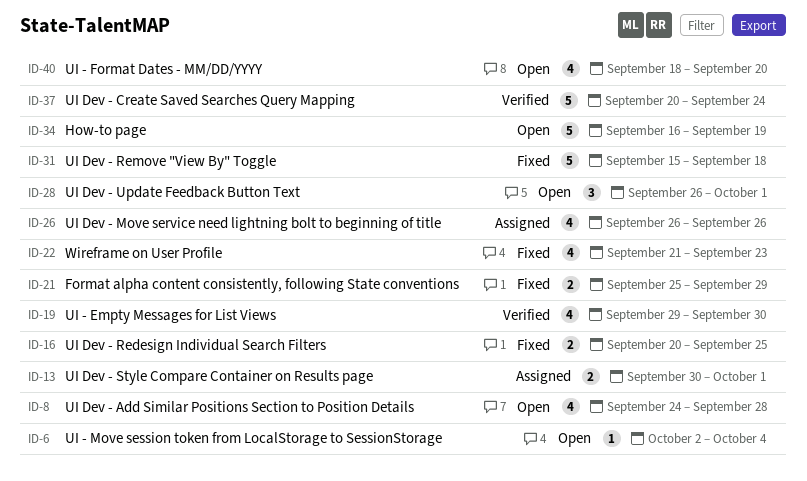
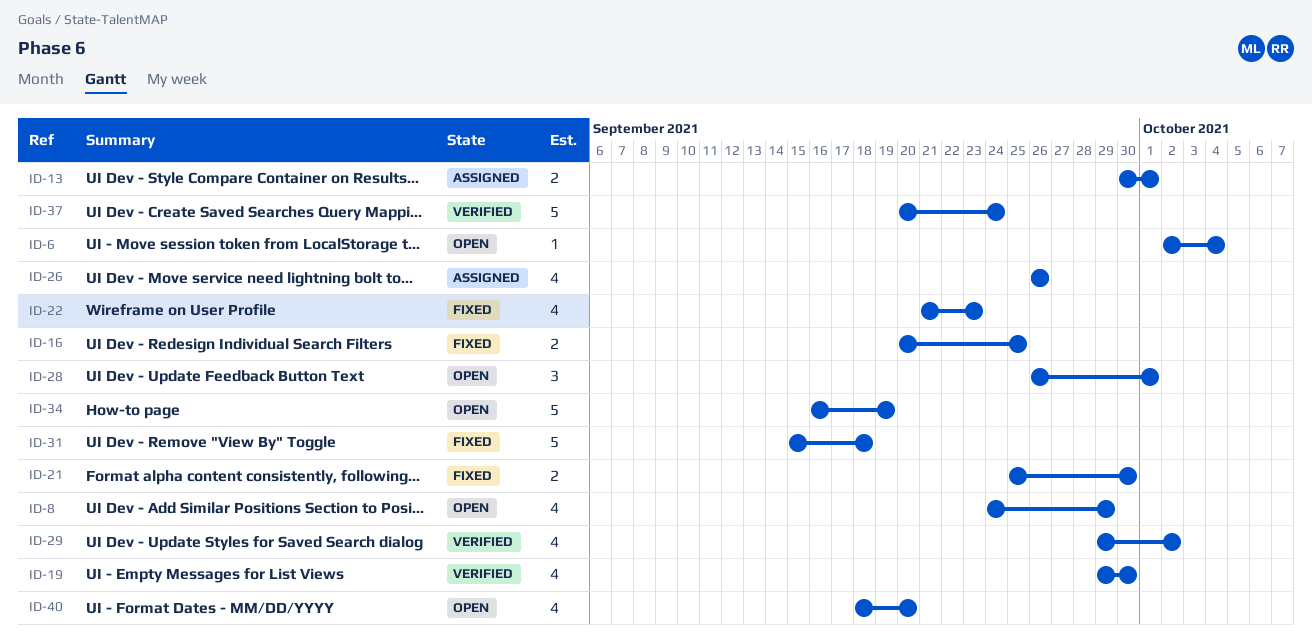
ID-8, due: Sep 28 -> Sep 29
ID-21, due: Sep 29 -> Sep 30
ID-29: none -> present

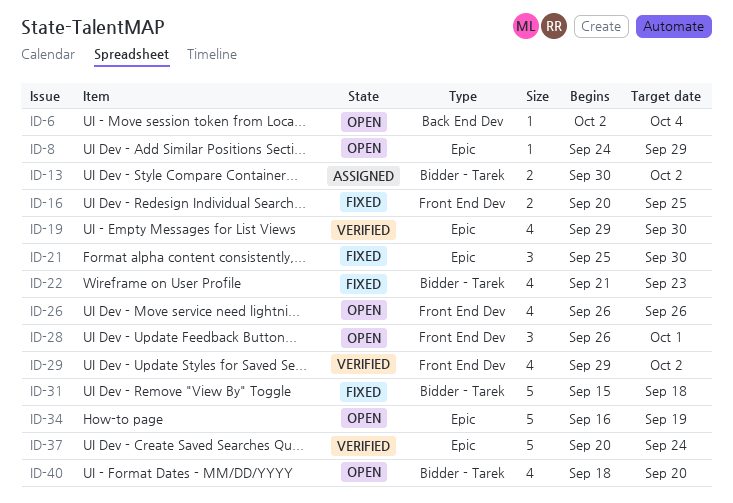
ID-8, estimate: 4 -> 1
ID-13, due: Oct 1 -> Oct 2
ID-21, estimate: 2 -> 3
ID-26, status: Assigned -> Open

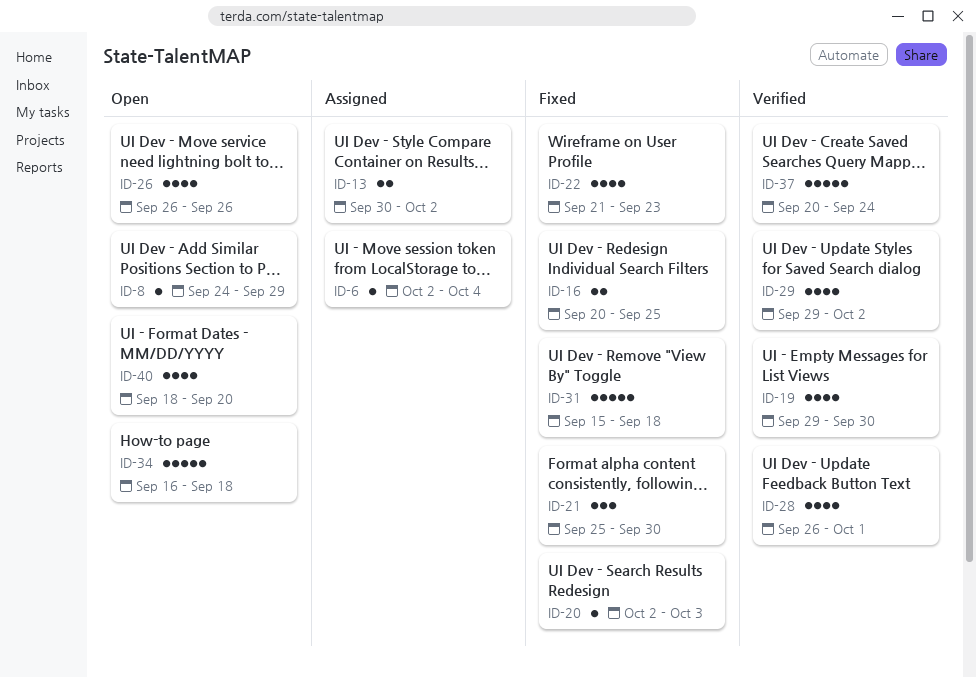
ID-6, status: Open -> Assigned
ID-20: none -> present
ID-28, status: Open -> Verified
ID-28, estimate: 3 -> 4
ID-34, due: Sep 19 -> Sep 18

